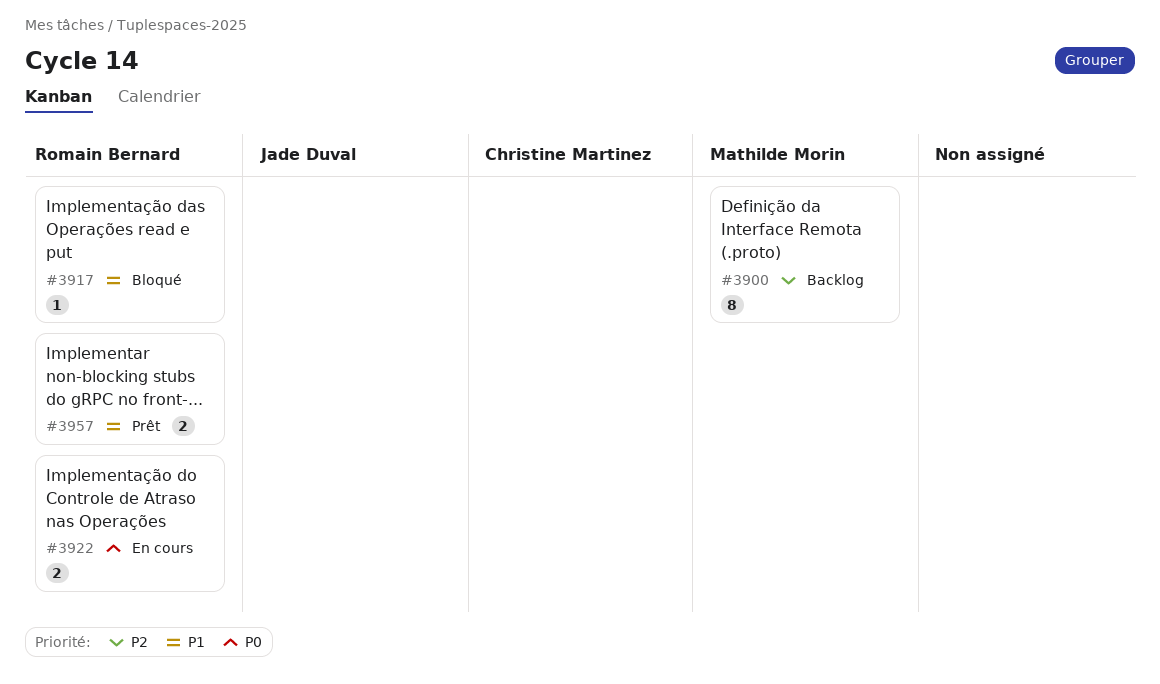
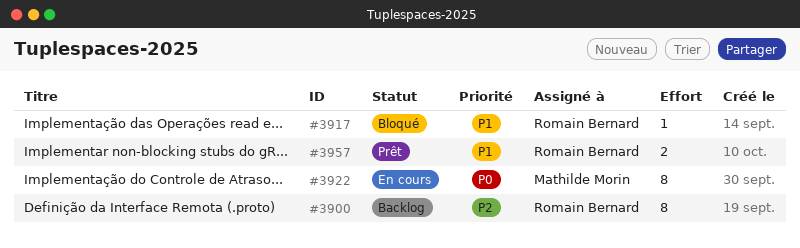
#3900, owner: Mathilde Morin -> Romain Bernard
#3922, owner: Romain Bernard -> Mathilde Morin
#3922, estimate: 2 -> 8

